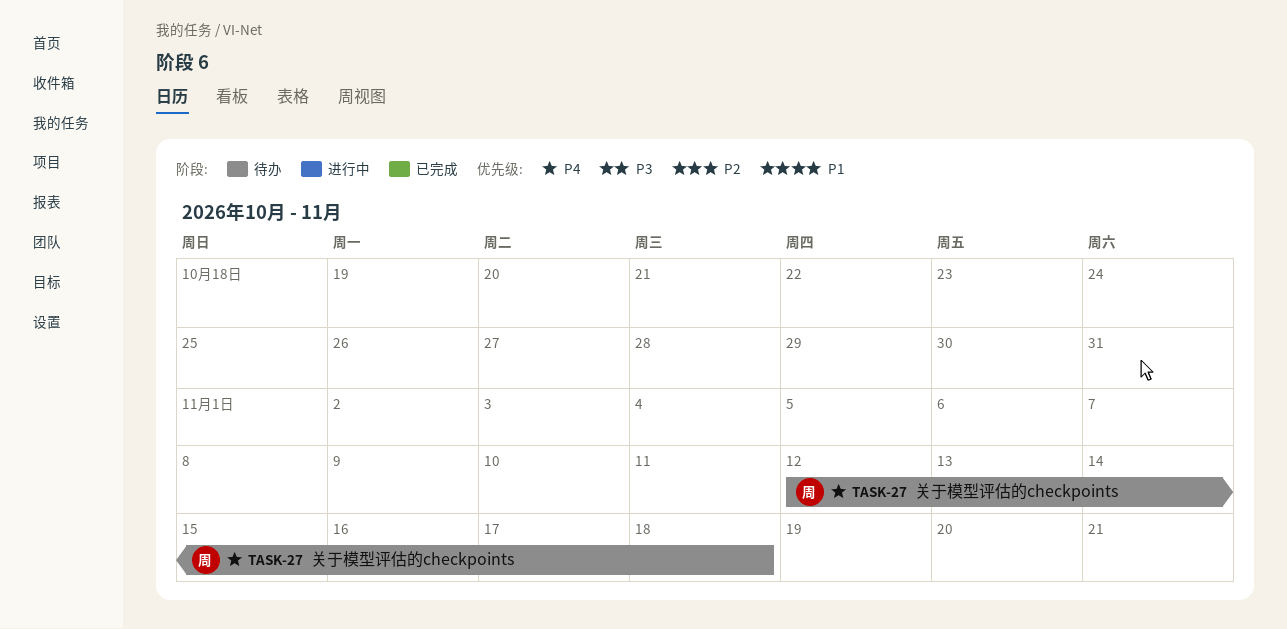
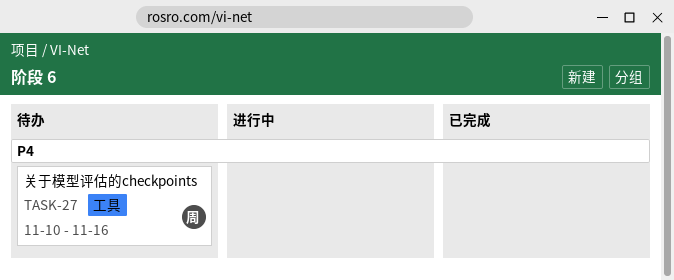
TASK-27, start: Nov 12 -> Nov 10
TASK-27, due: Nov 18 -> Nov 16

